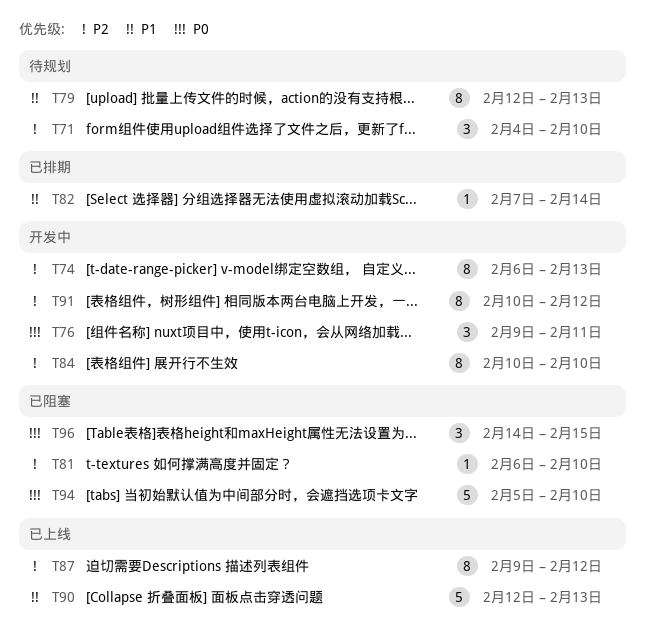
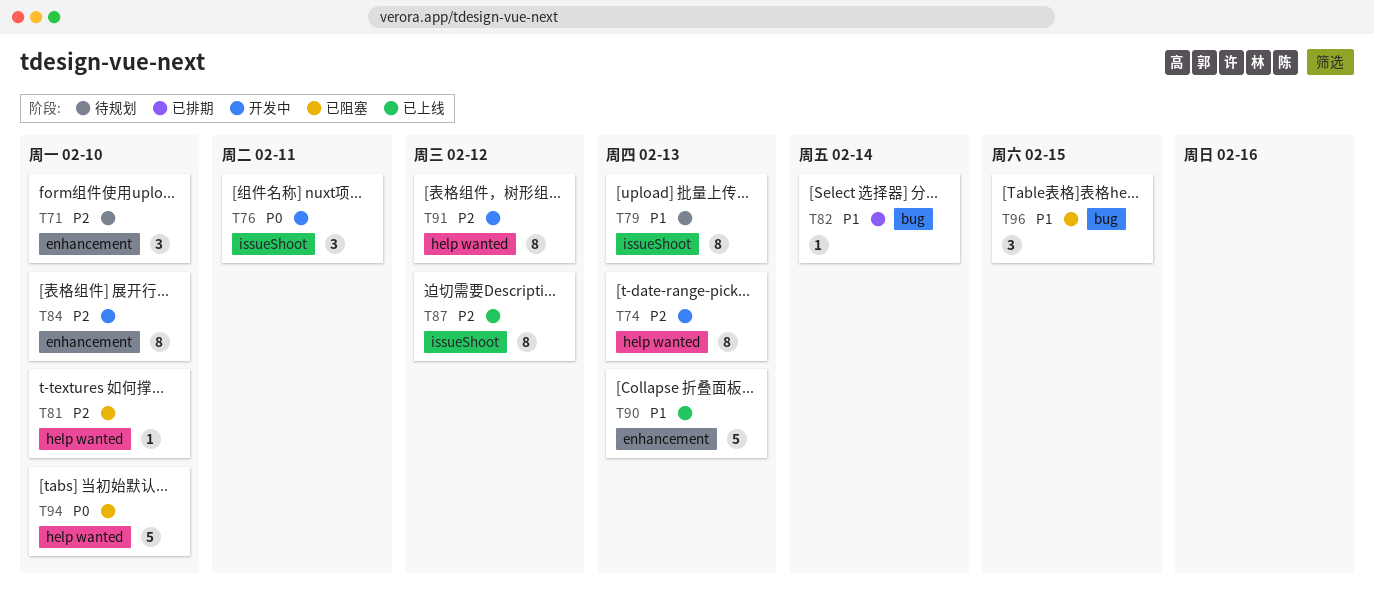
T96, priority: P0 -> P1

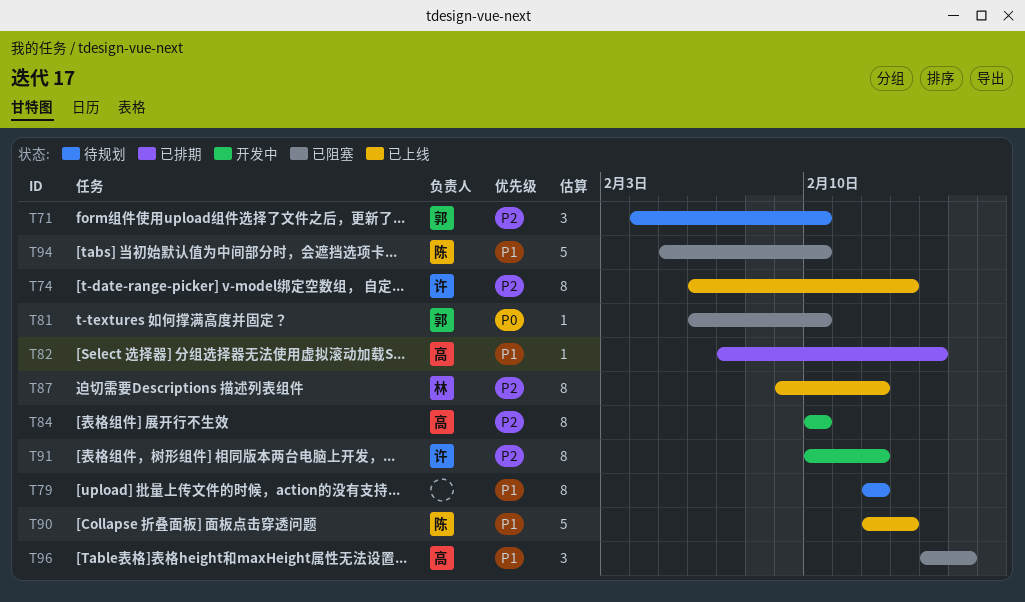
T74, status: 开发中 -> 已上线
T76: present -> none
T79, due: Feb 13 -> Feb 12
T81, priority: P2 -> P0
T94, priority: P0 -> P1

